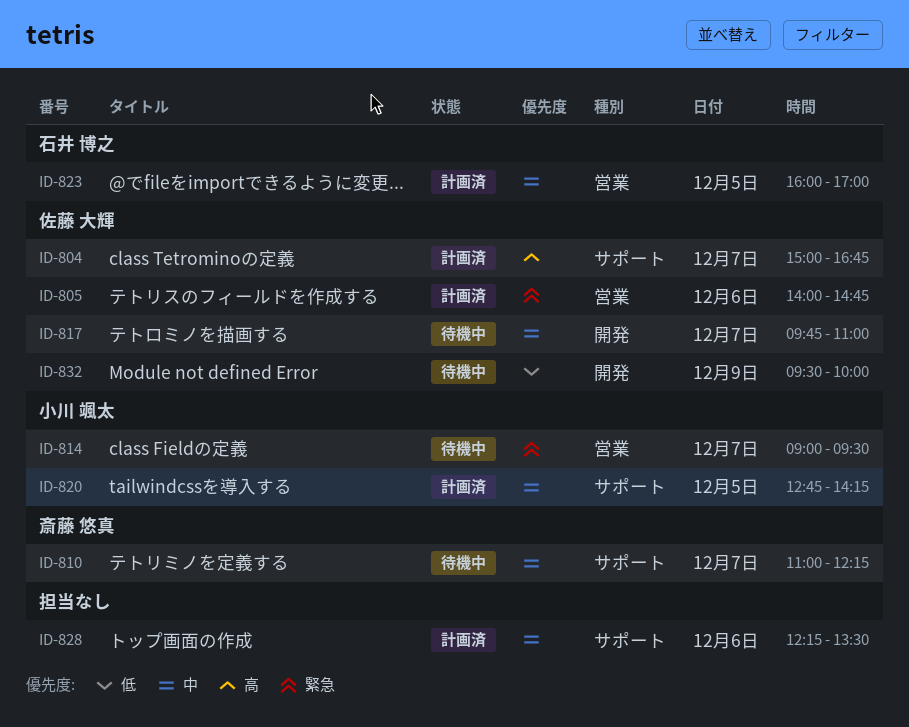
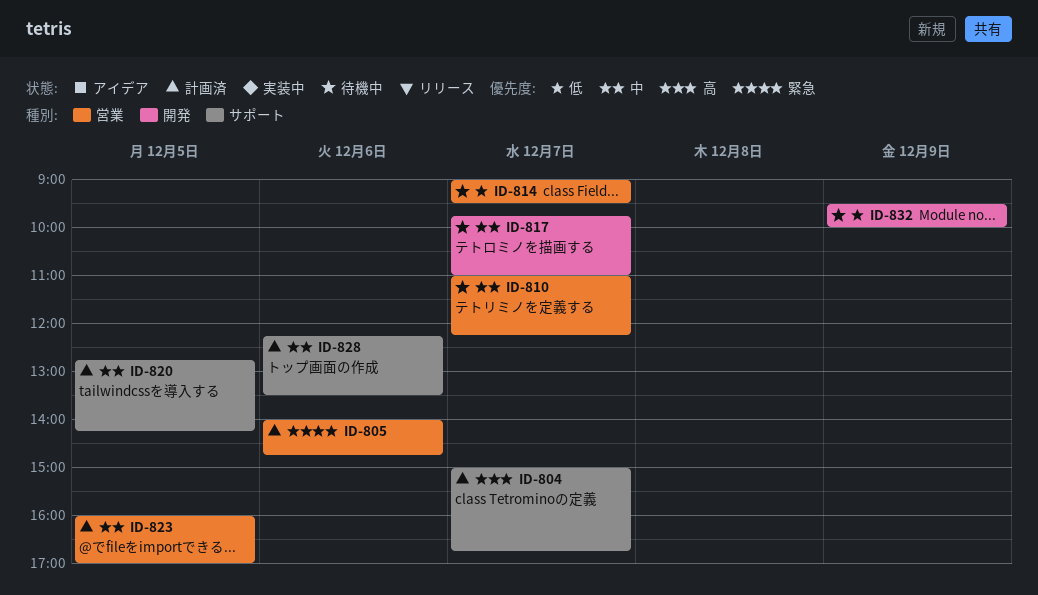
ID-810, label: サポート -> 営業
ID-814, priority: 緊急 -> 低

